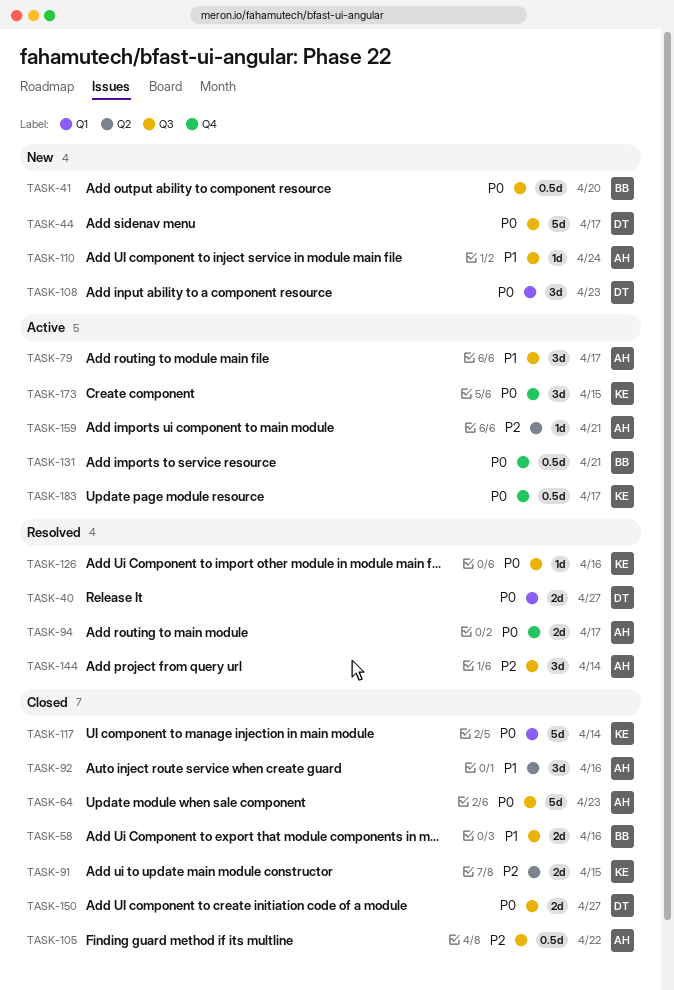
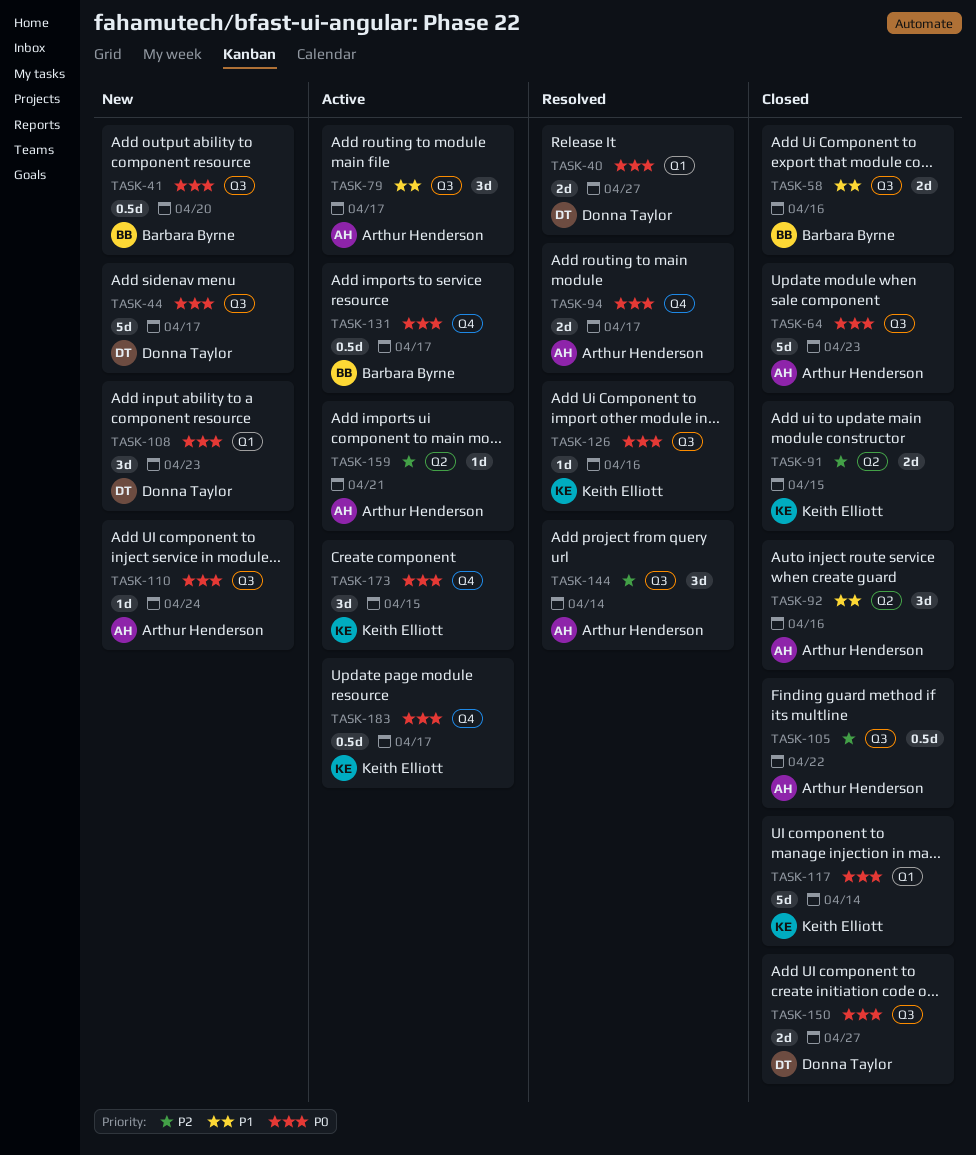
TASK-110, priority: P1 -> P0
TASK-131, due: Apr 21 -> Apr 17

